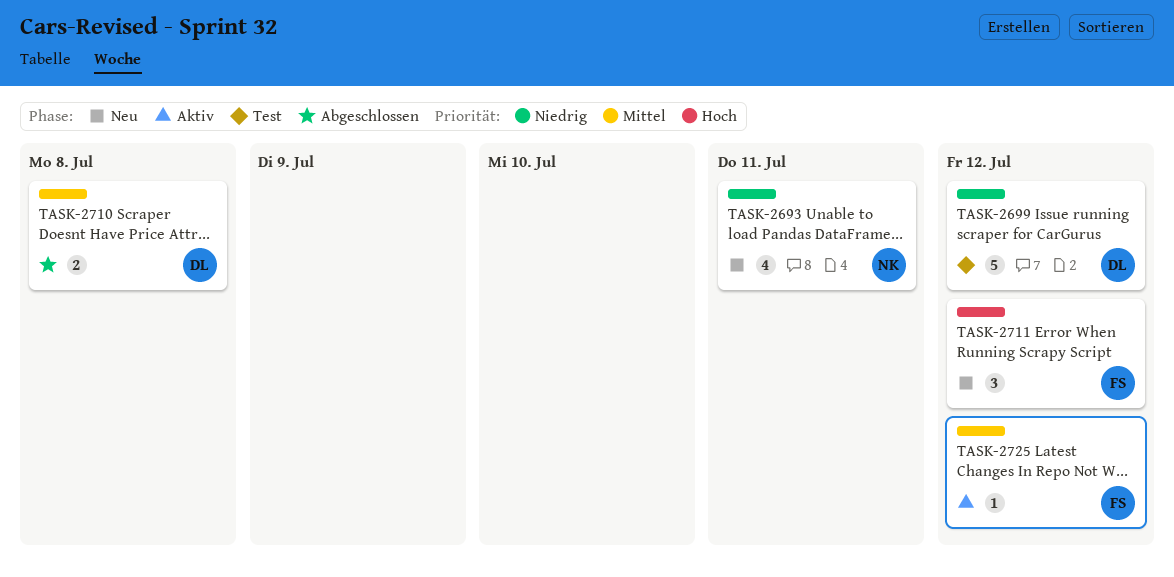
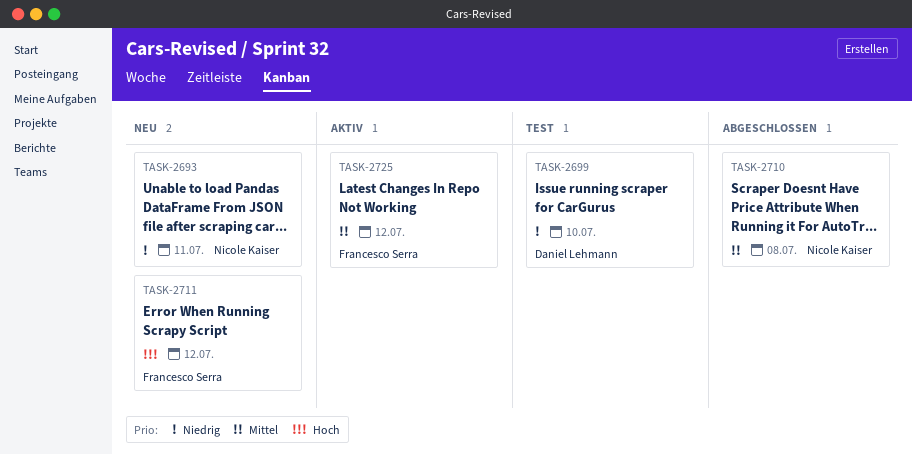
TASK-2699, due: Jul 12 -> Jul 10
TASK-2710, owner: Daniel Lehmann -> Nicole Kaiser

